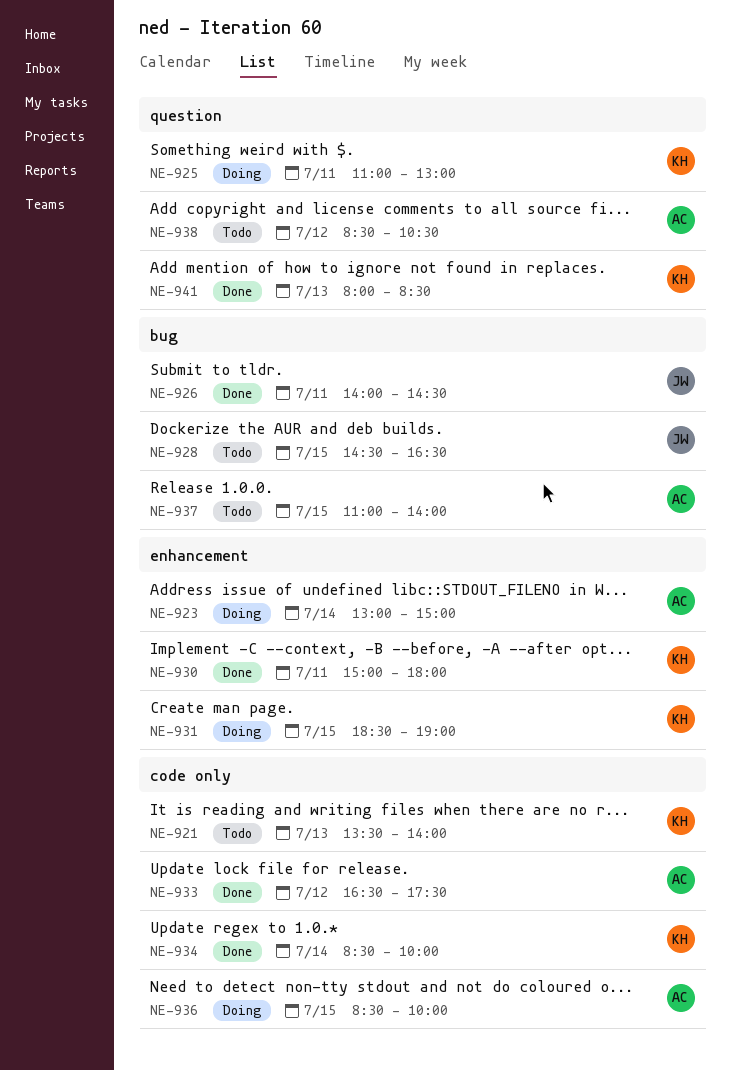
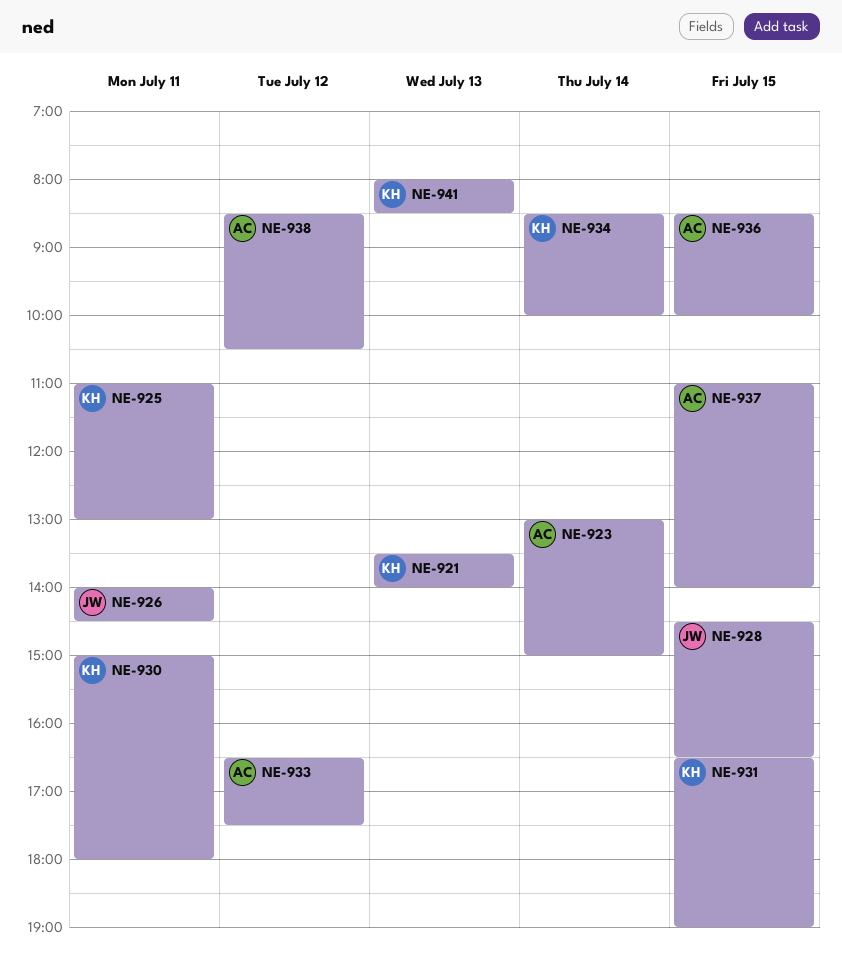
NE-931, begins: 18:30 -> 16:30

